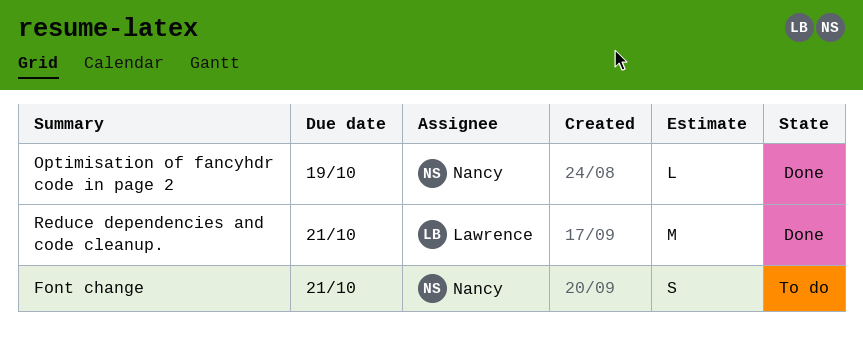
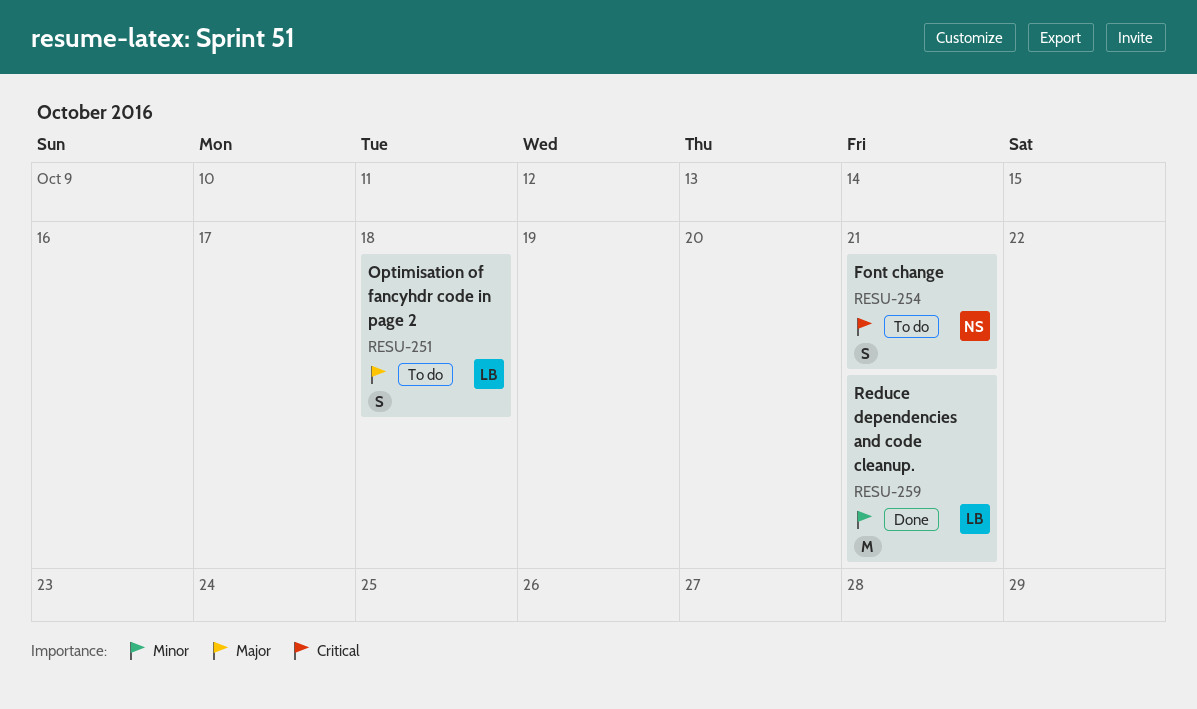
Optimisation of fancyhdr code in page 2, status: Done -> To do
Optimisation of fancyhdr code in page 2, owner: Nancy -> Lawrence
Optimisation of fancyhdr code in page 2, estimate: L -> S
Optimisation of fancyhdr code in page 2, due: Oct 19 -> Oct 18

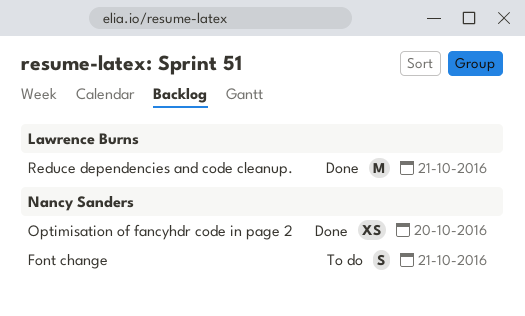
Optimisation of fancyhdr code in page 2, status: To do -> Done
Optimisation of fancyhdr code in page 2, owner: Lawrence Burns -> Nancy Sanders
Optimisation of fancyhdr code in page 2, estimate: S -> XS
Optimisation of fancyhdr code in page 2, due: Oct 18 -> Oct 20

